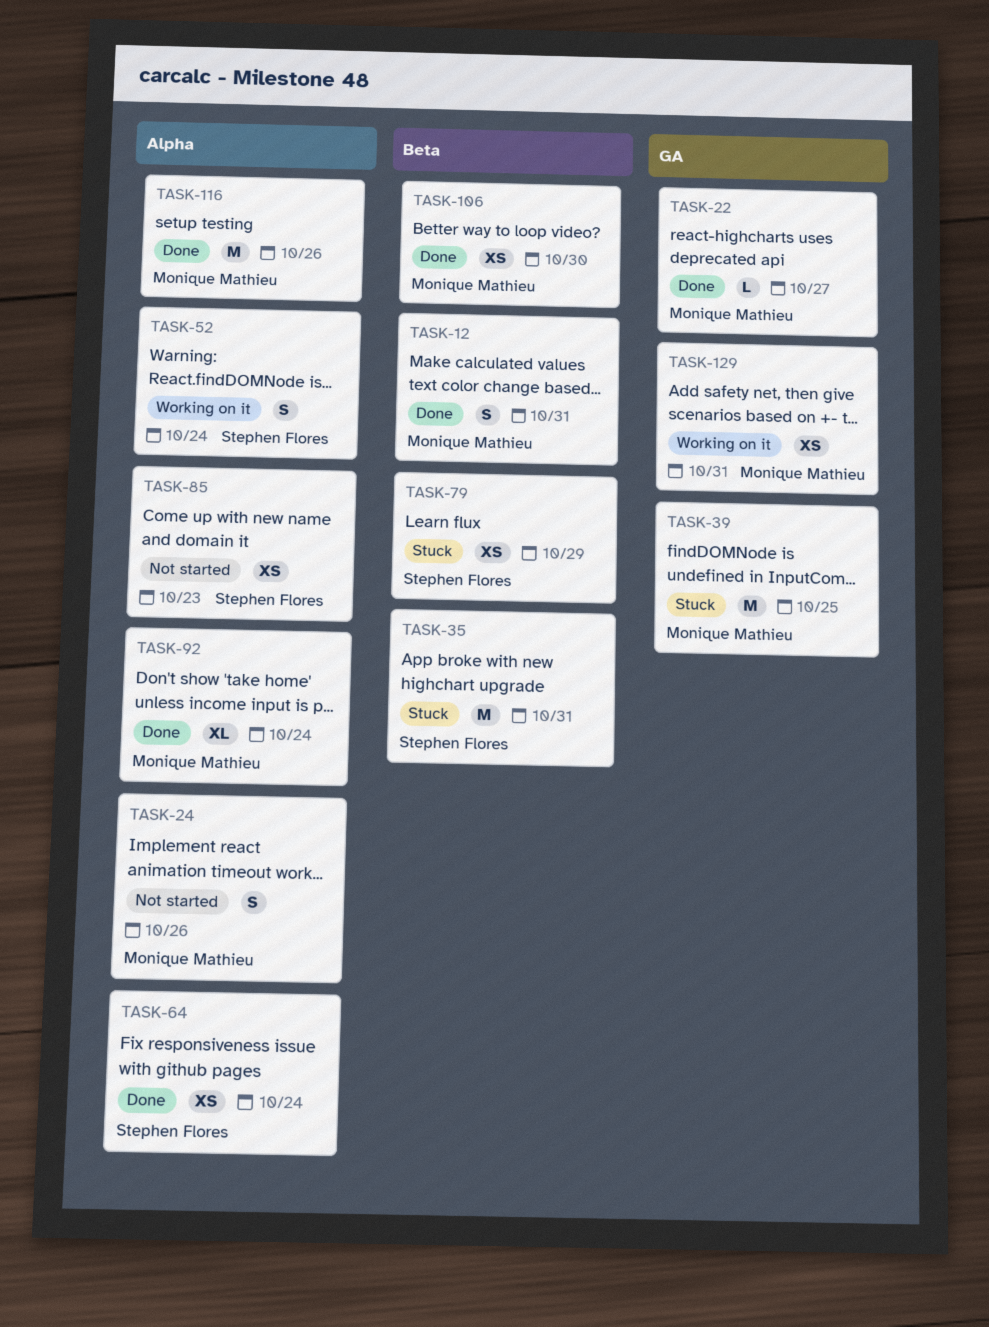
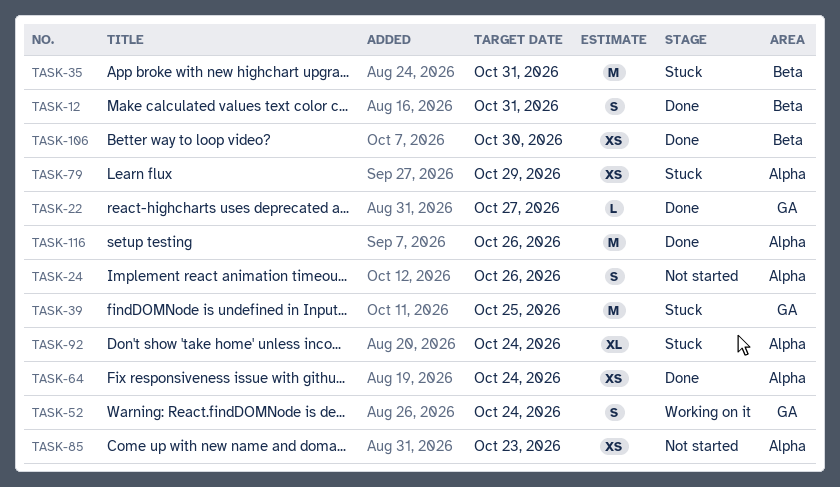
TASK-52, label: Alpha -> GA
TASK-79, label: Beta -> Alpha
TASK-92, status: Done -> Stuck
TASK-129: present -> none

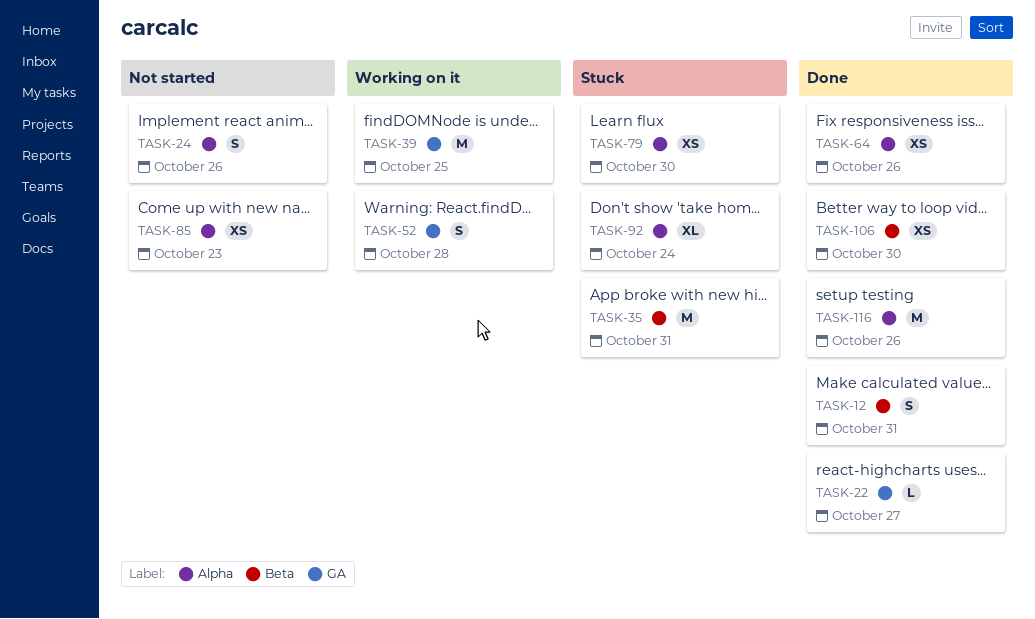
TASK-39, status: Stuck -> Working on it
TASK-52, due: Oct 24 -> Oct 28
TASK-64, due: Oct 24 -> Oct 26
TASK-79, due: Oct 29 -> Oct 30

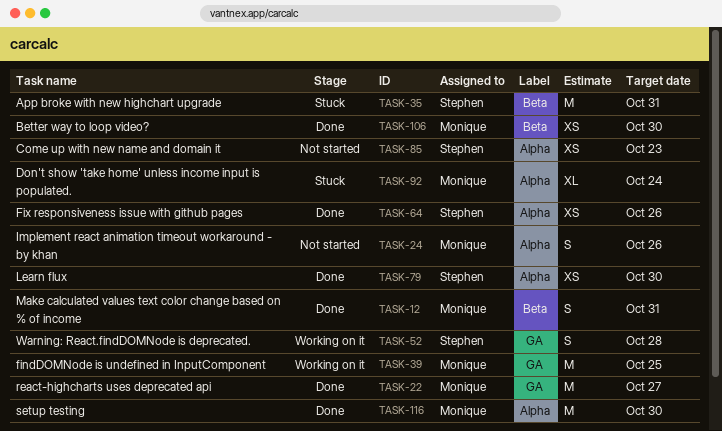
TASK-22, estimate: L -> M
TASK-79, status: Stuck -> Done
TASK-116, due: Oct 26 -> Oct 30

